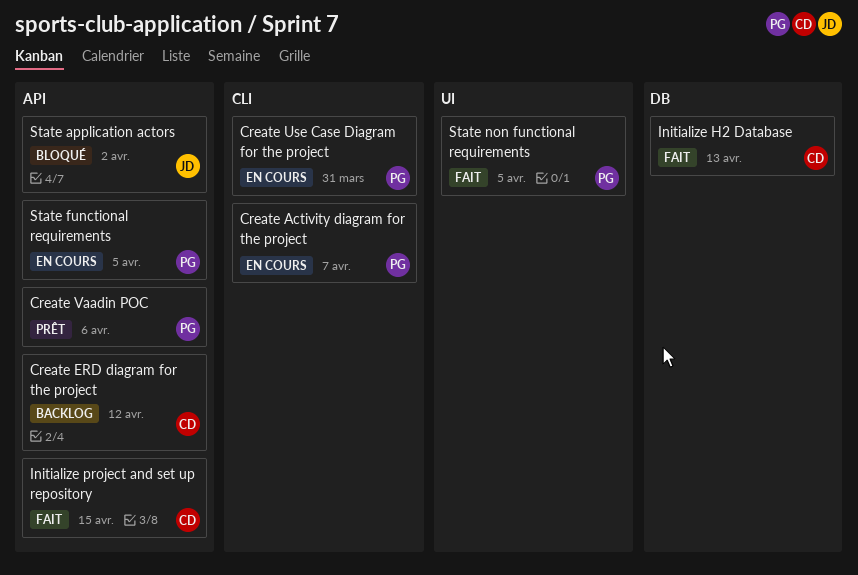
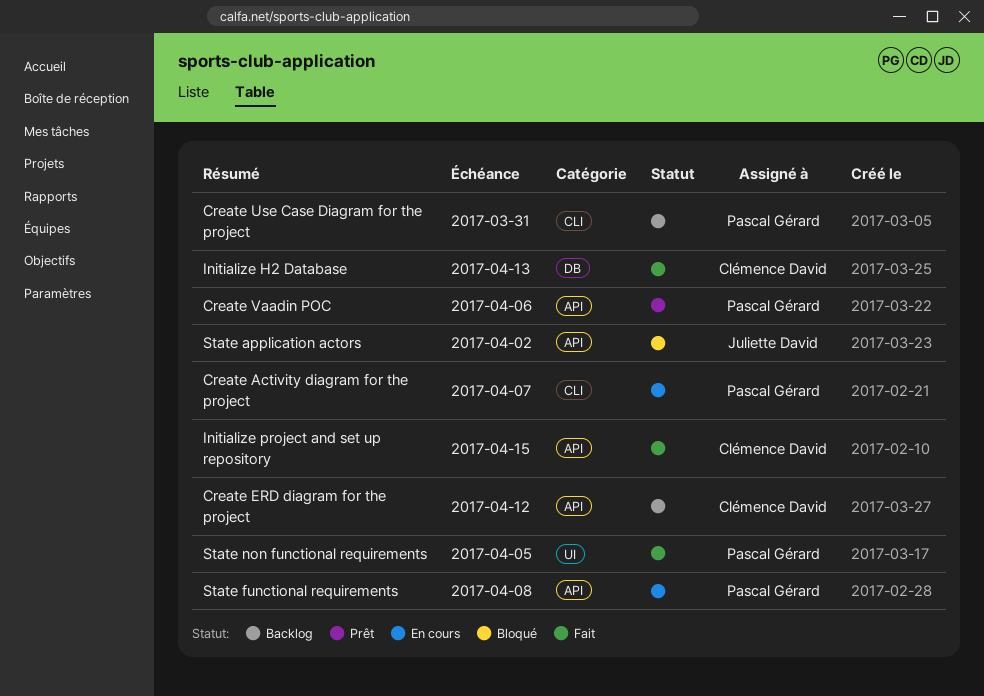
Create Use Case Diagram for the project, status: En cours -> Backlog
State functional requirements, due: Apr 5 -> Apr 8

